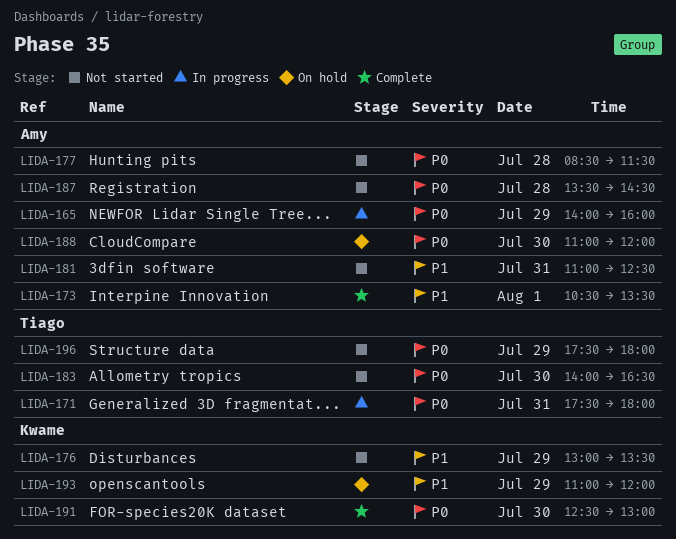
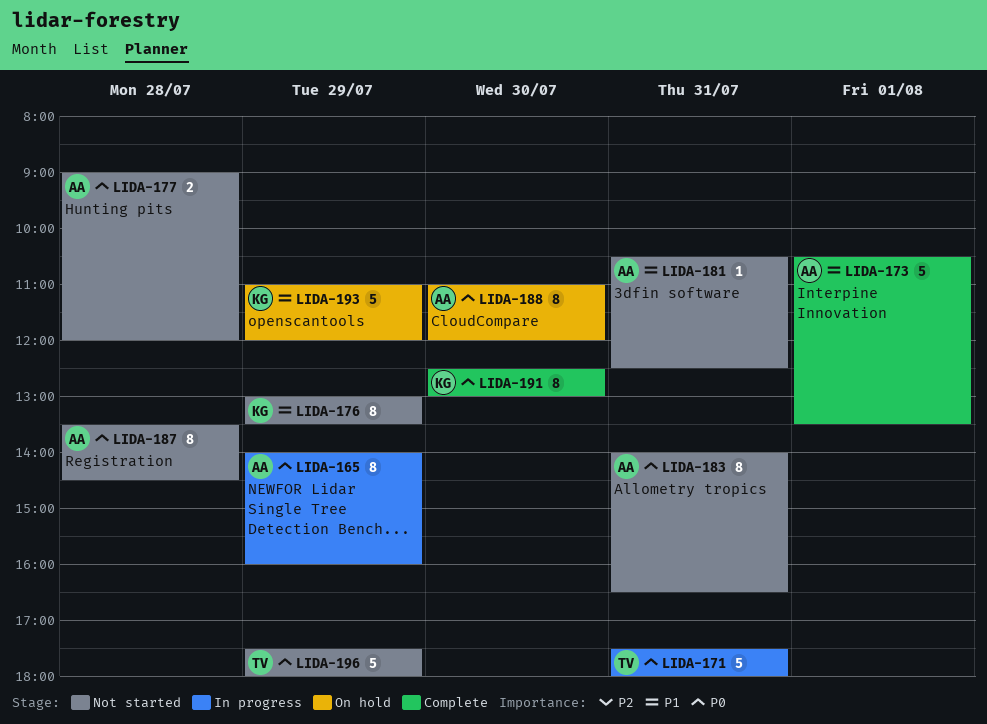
LIDA-177, begins: 08:30 -> 09:00
LIDA-177, ends: 11:30 -> 12:00
LIDA-181, begins: 11:00 -> 10:30
LIDA-183, owner: Tiago -> Amy
LIDA-183, day: Jul 30 -> Jul 31

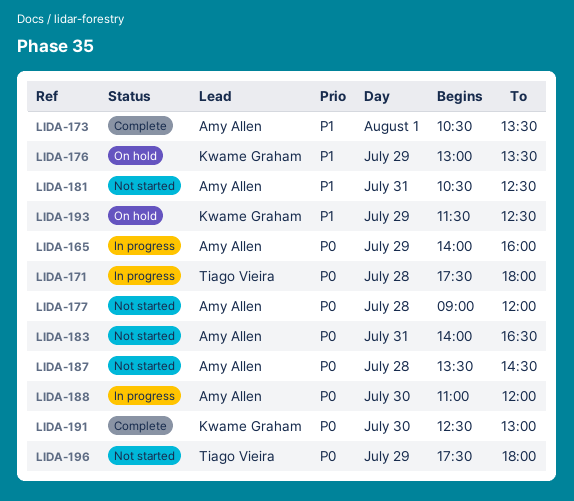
LIDA-171, day: Jul 31 -> Jul 28
LIDA-176, status: Not started -> On hold
LIDA-188, status: On hold -> In progress
LIDA-193, begins: 11:00 -> 11:30
LIDA-193, ends: 12:00 -> 12:30

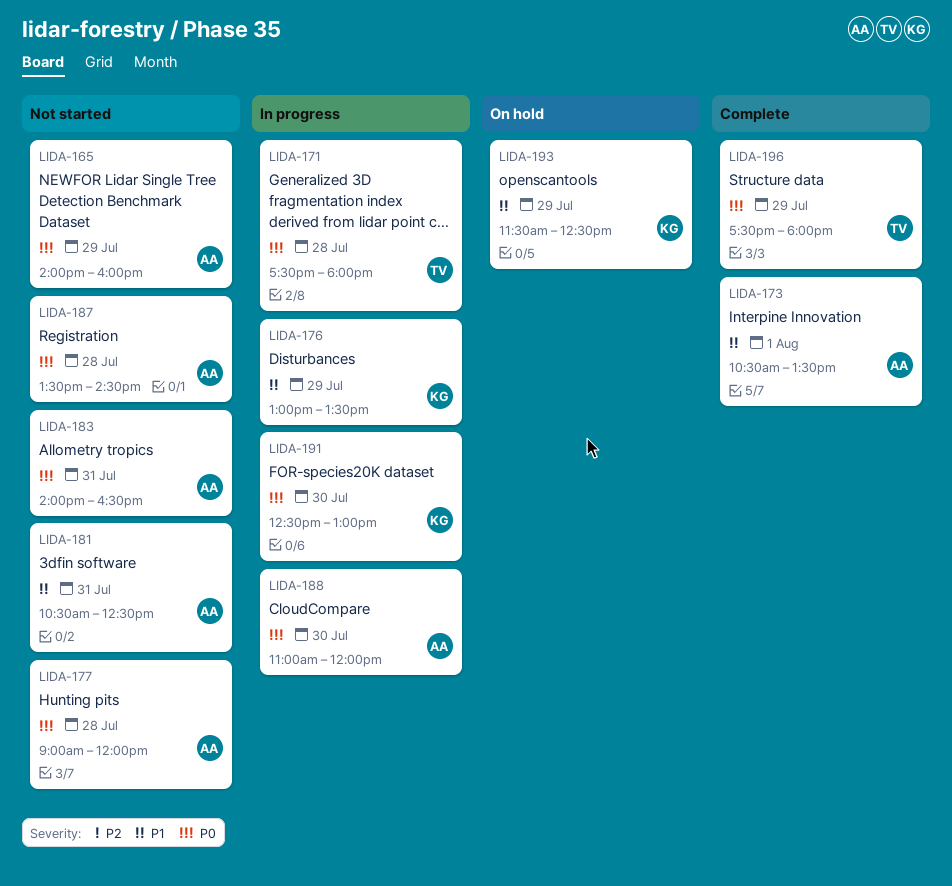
LIDA-165, status: In progress -> Not started
LIDA-176, status: On hold -> In progress
LIDA-191, status: Complete -> In progress
LIDA-196, status: Not started -> Complete

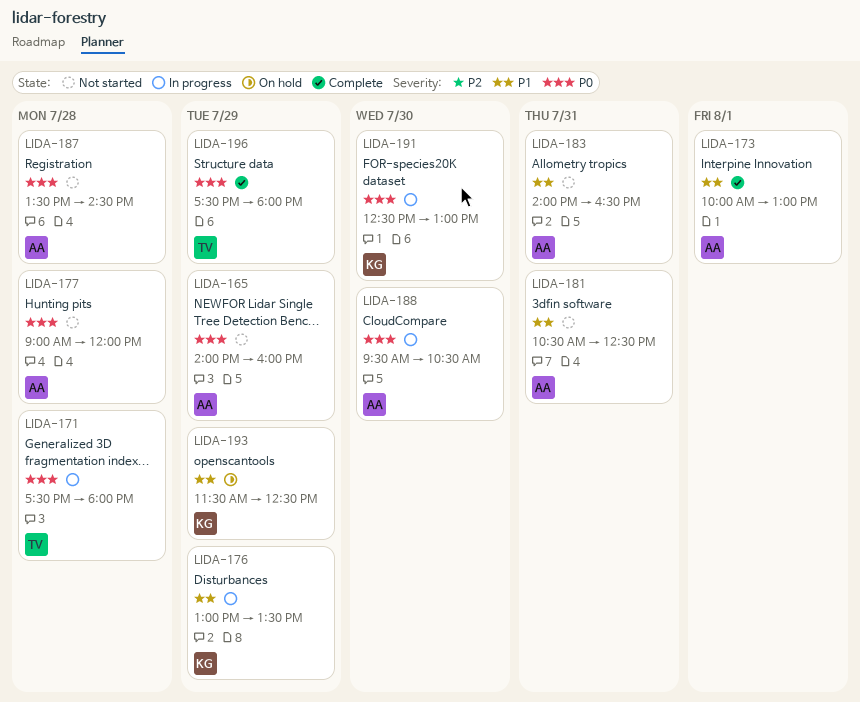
LIDA-173, begins: 10:30 -> 10:00
LIDA-173, ends: 13:30 -> 13:00
LIDA-183, priority: P0 -> P1
LIDA-188, begins: 11:00 -> 09:30
LIDA-188, ends: 12:00 -> 10:30

